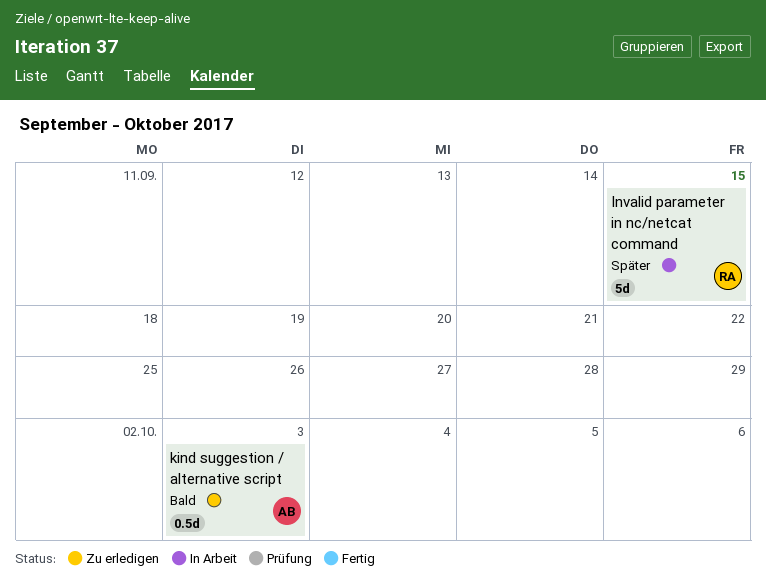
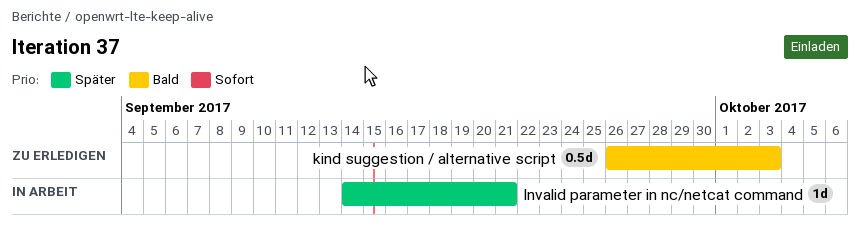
Invalid parameter in nc/netcat command, estimate: 5d -> 1d
Invalid parameter in nc/netcat command, due: Sep 15 -> Sep 21

